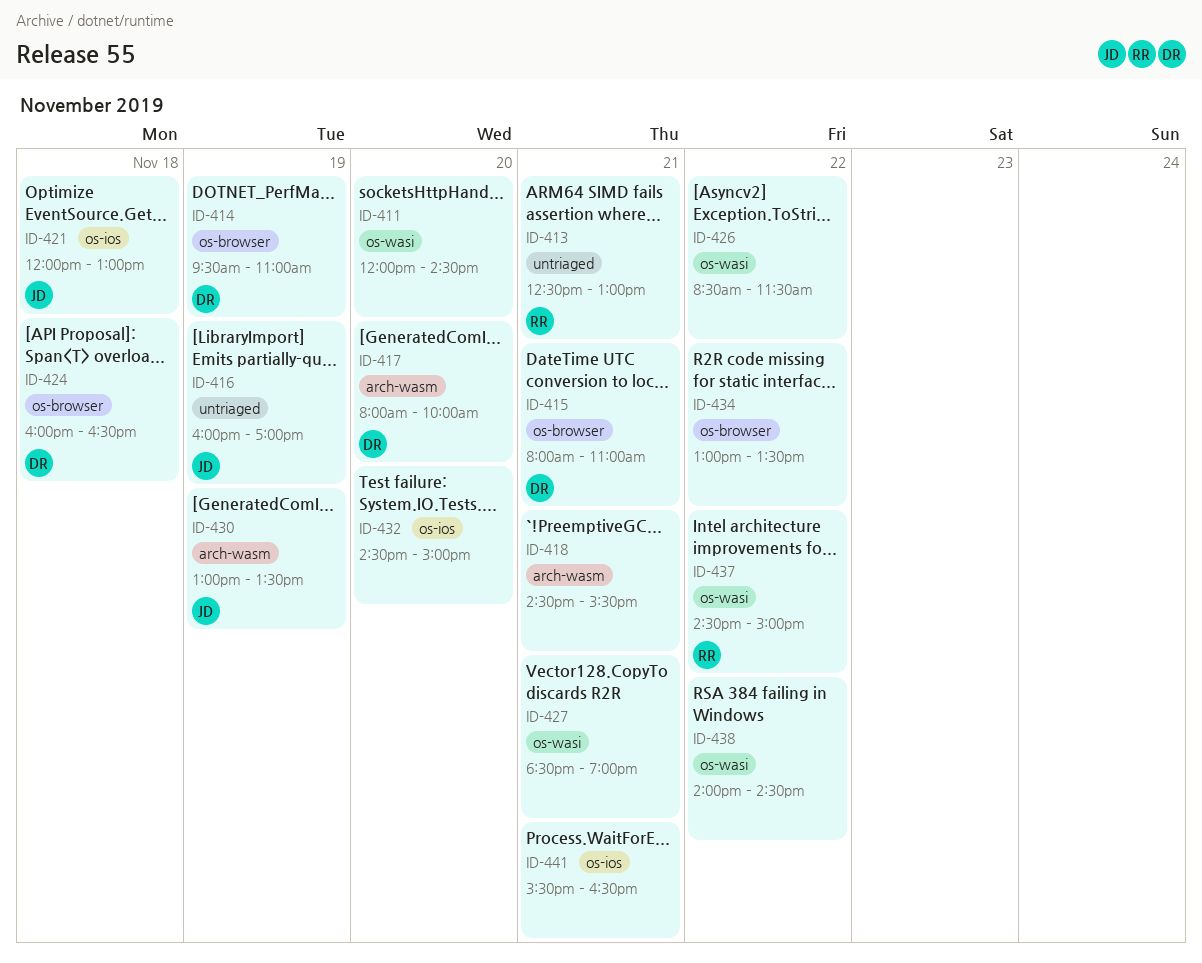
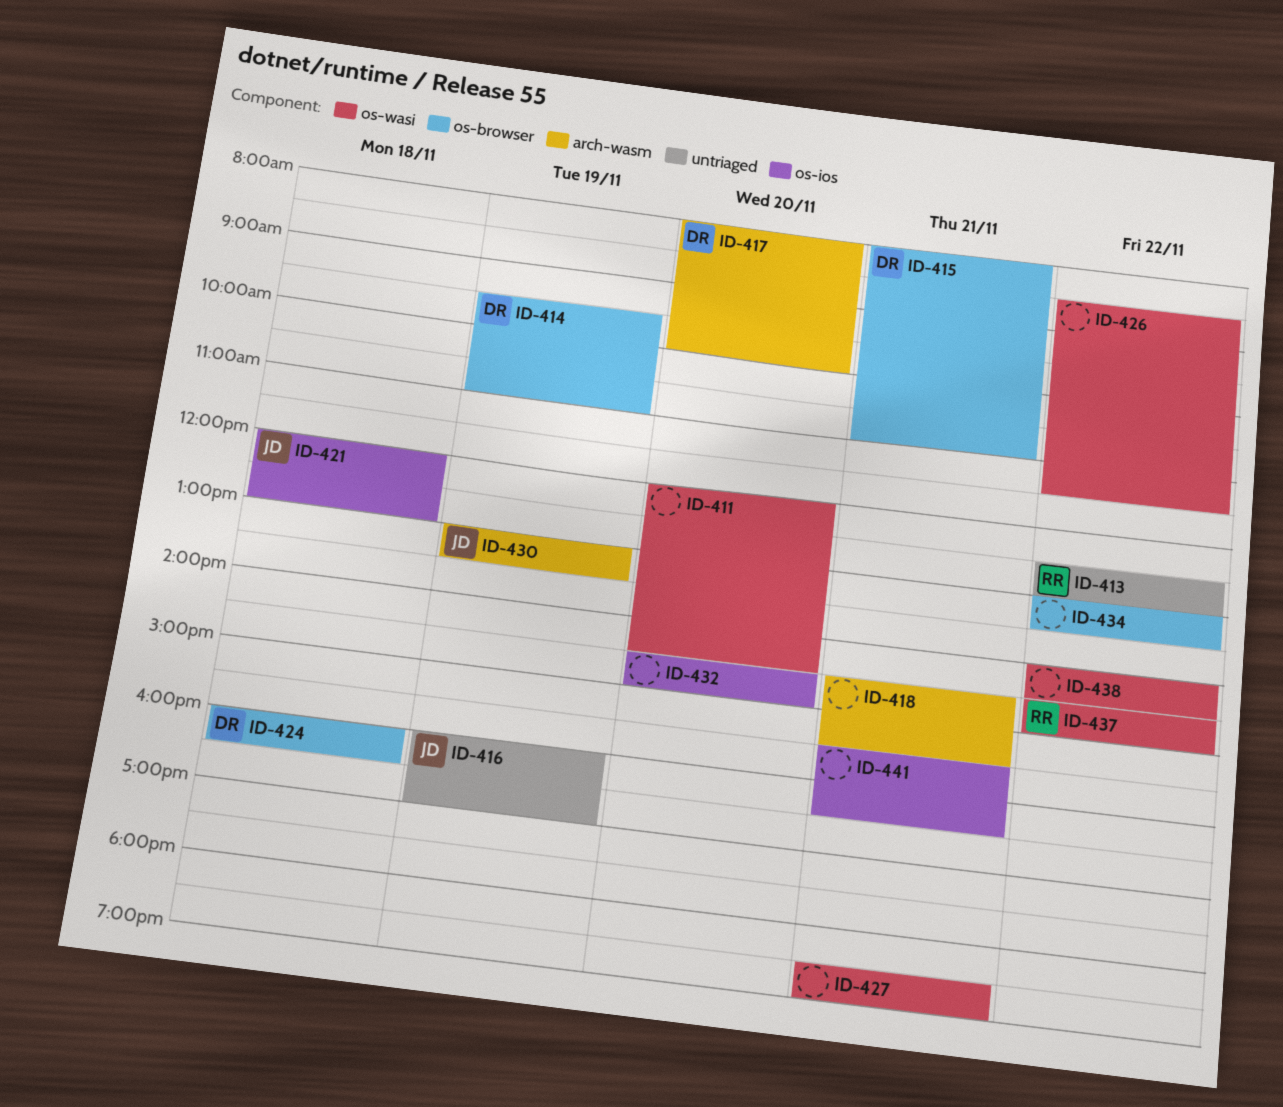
ID-413, day: Nov 21 -> Nov 22

